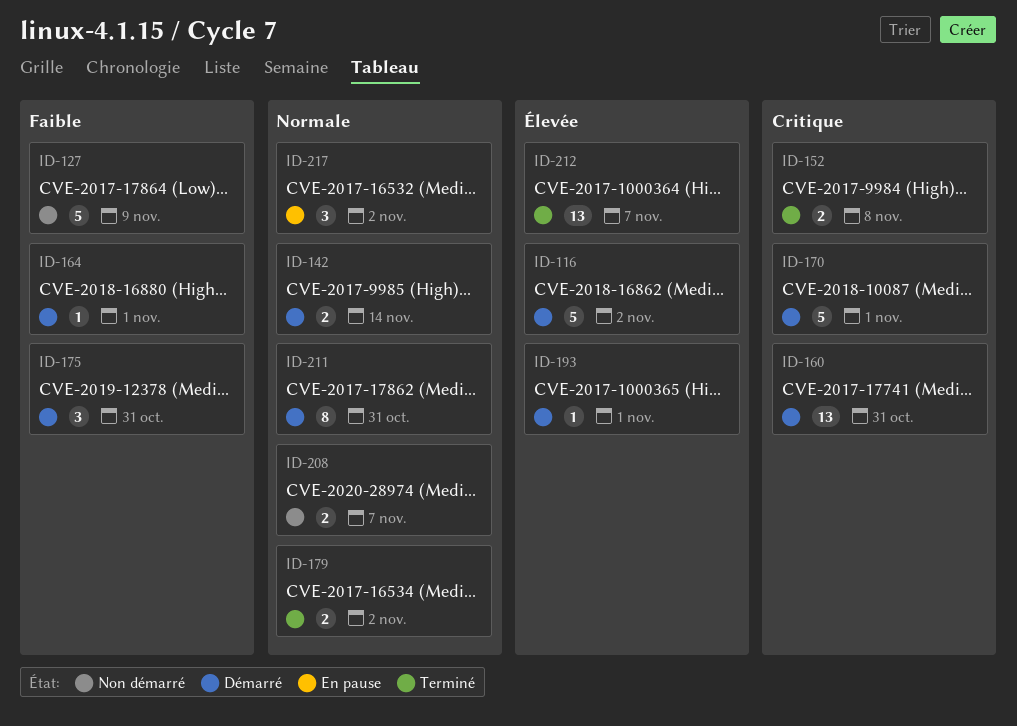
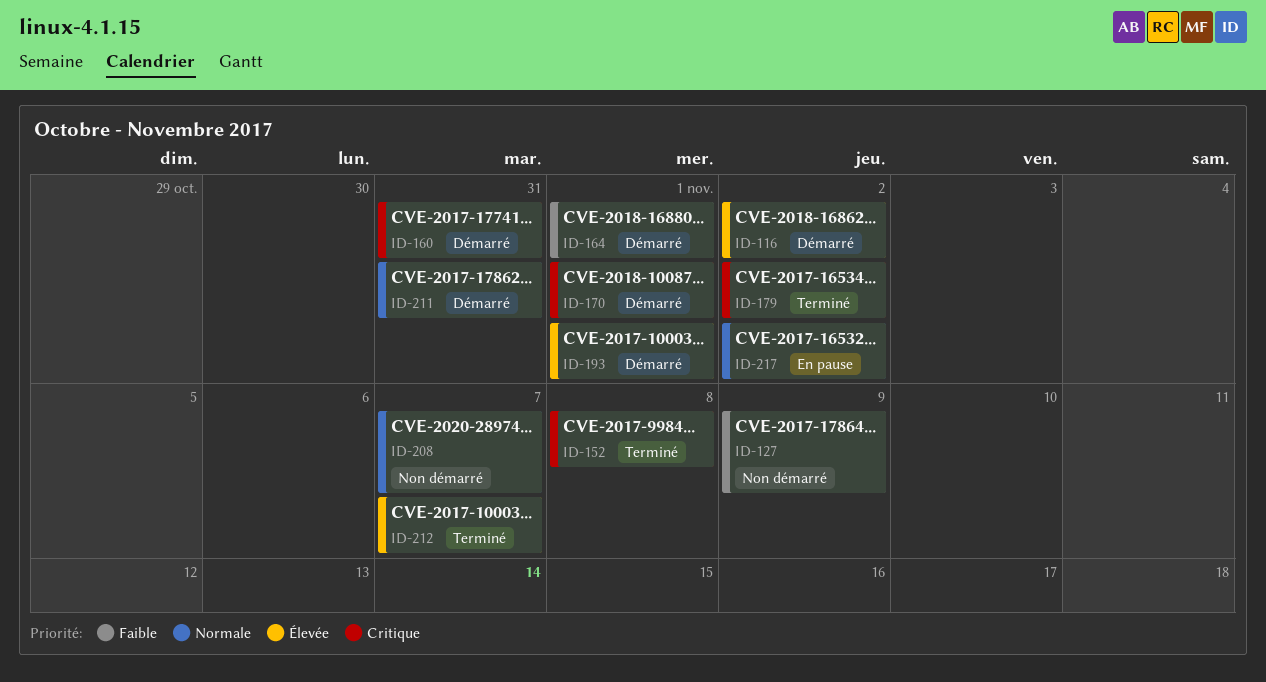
ID-142: present -> none
ID-175: present -> none
ID-179, priority: Normale -> Critique

